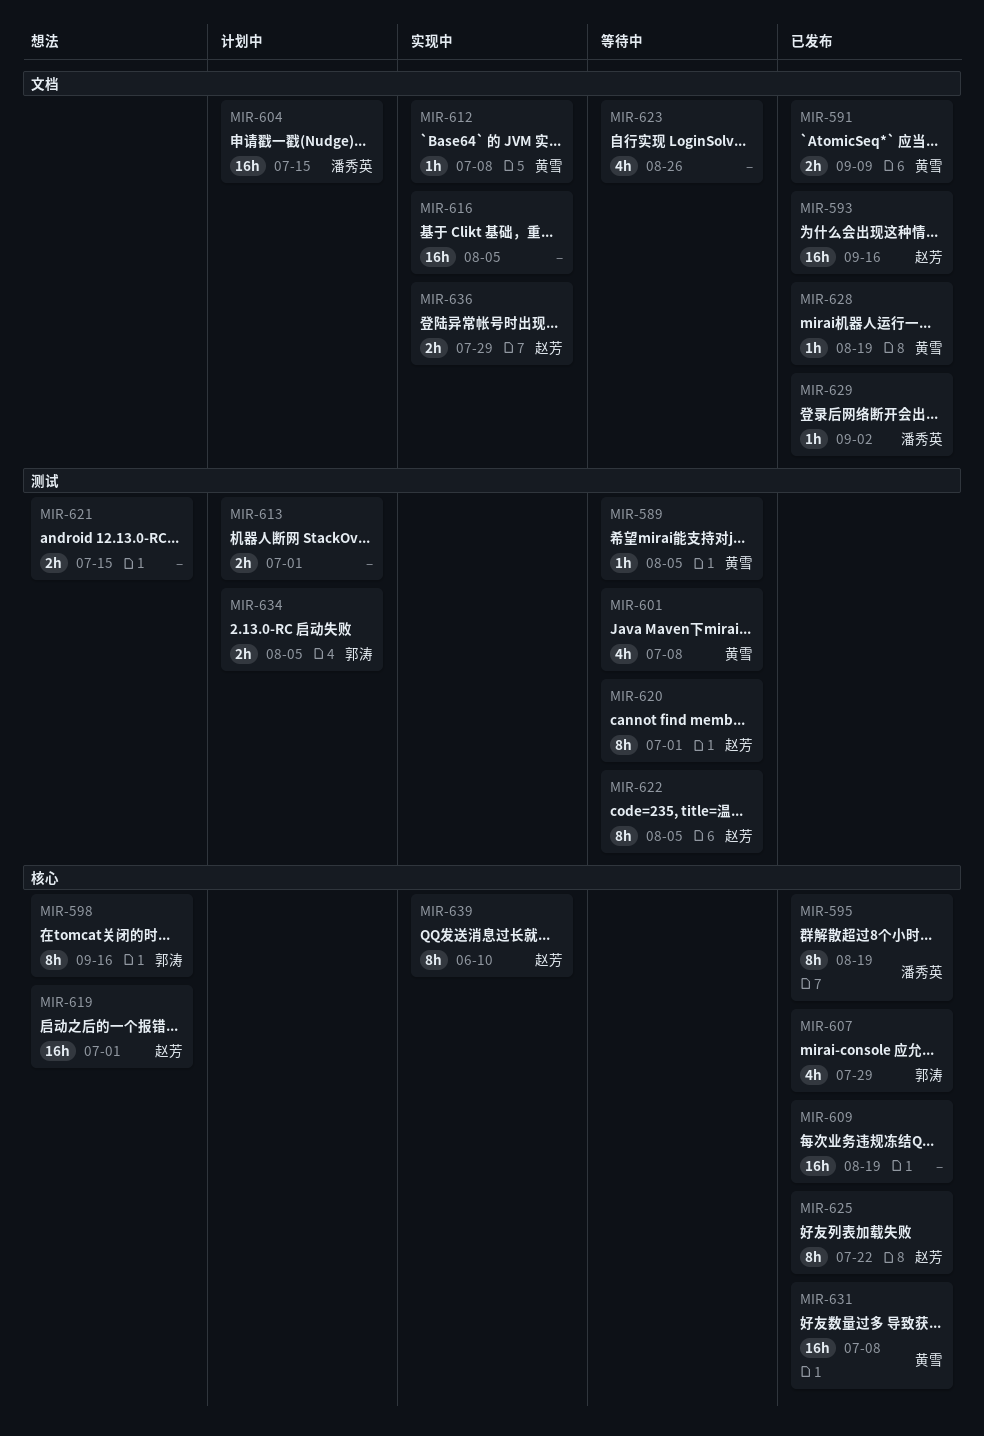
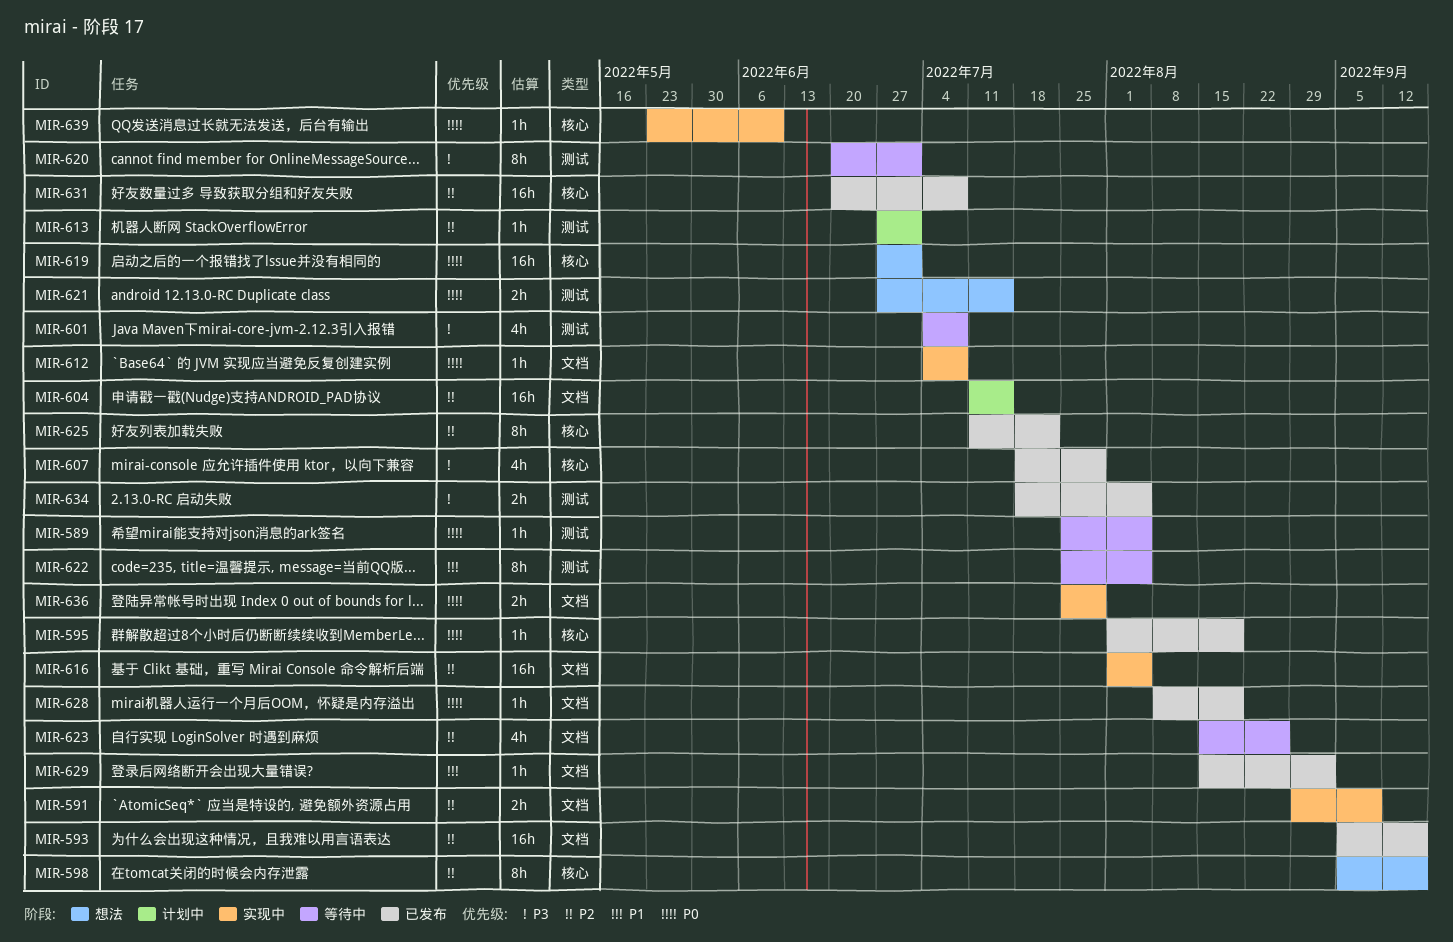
MIR-591, status: 已发布 -> 实现中
MIR-595, estimate: 8h -> 1h
MIR-609: present -> none
MIR-613, estimate: 2h -> 1h
MIR-634, status: 计划中 -> 已发布
MIR-639, estimate: 8h -> 1h

